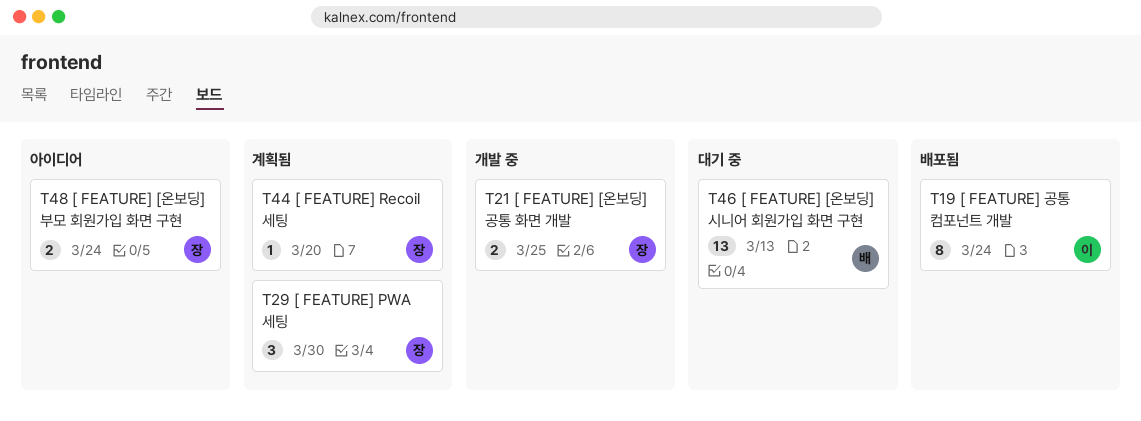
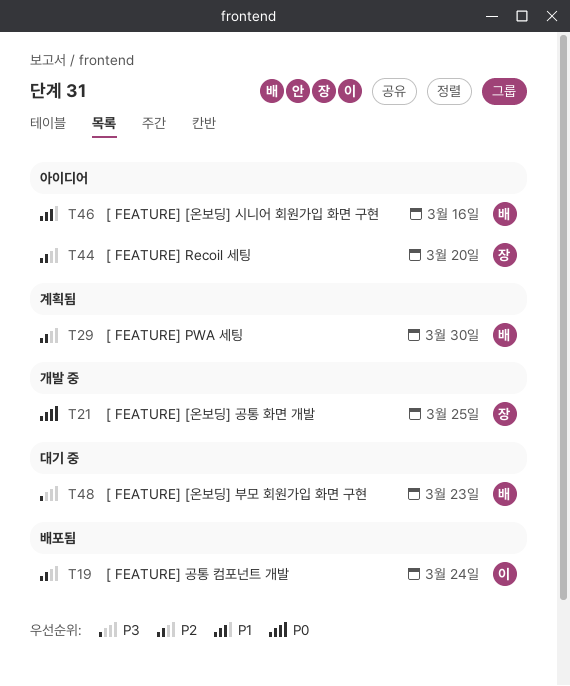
T29, owner: 장 -> 배
T44, status: 계획됨 -> 아이디어
T46, status: 대기 중 -> 아이디어
T46, due: Mar 13 -> Mar 16
T48, status: 아이디어 -> 대기 중
T48, owner: 장 -> 배
T48, due: Mar 24 -> Mar 23

